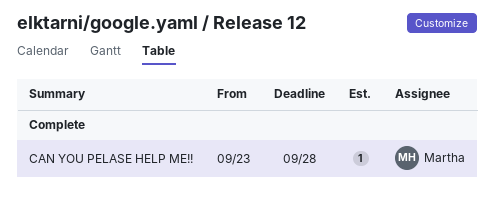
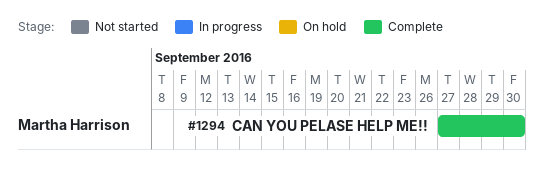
CAN YOU PELASE HELP ME!!, start: Sep 23 -> Sep 27
CAN YOU PELASE HELP ME!!, due: Sep 28 -> Sep 30

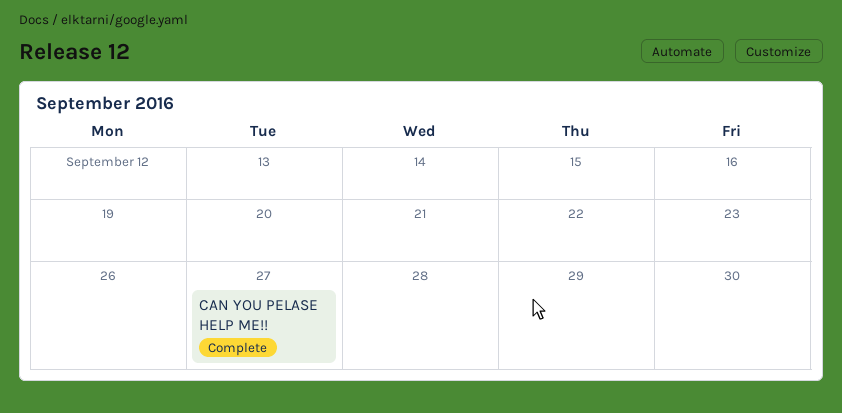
CAN YOU PELASE HELP ME!!, due: Sep 30 -> Sep 27

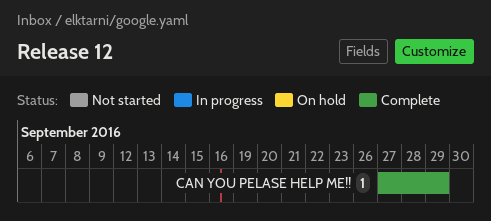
CAN YOU PELASE HELP ME!!, due: Sep 27 -> Sep 29

